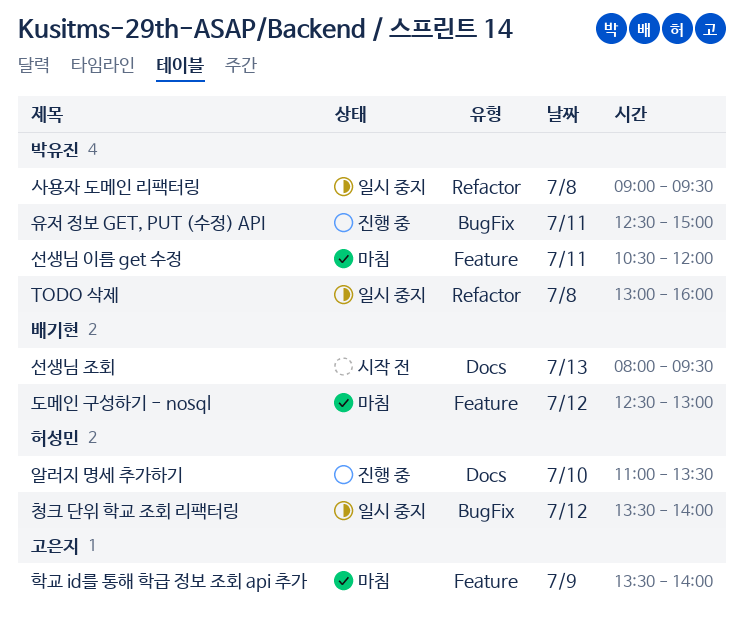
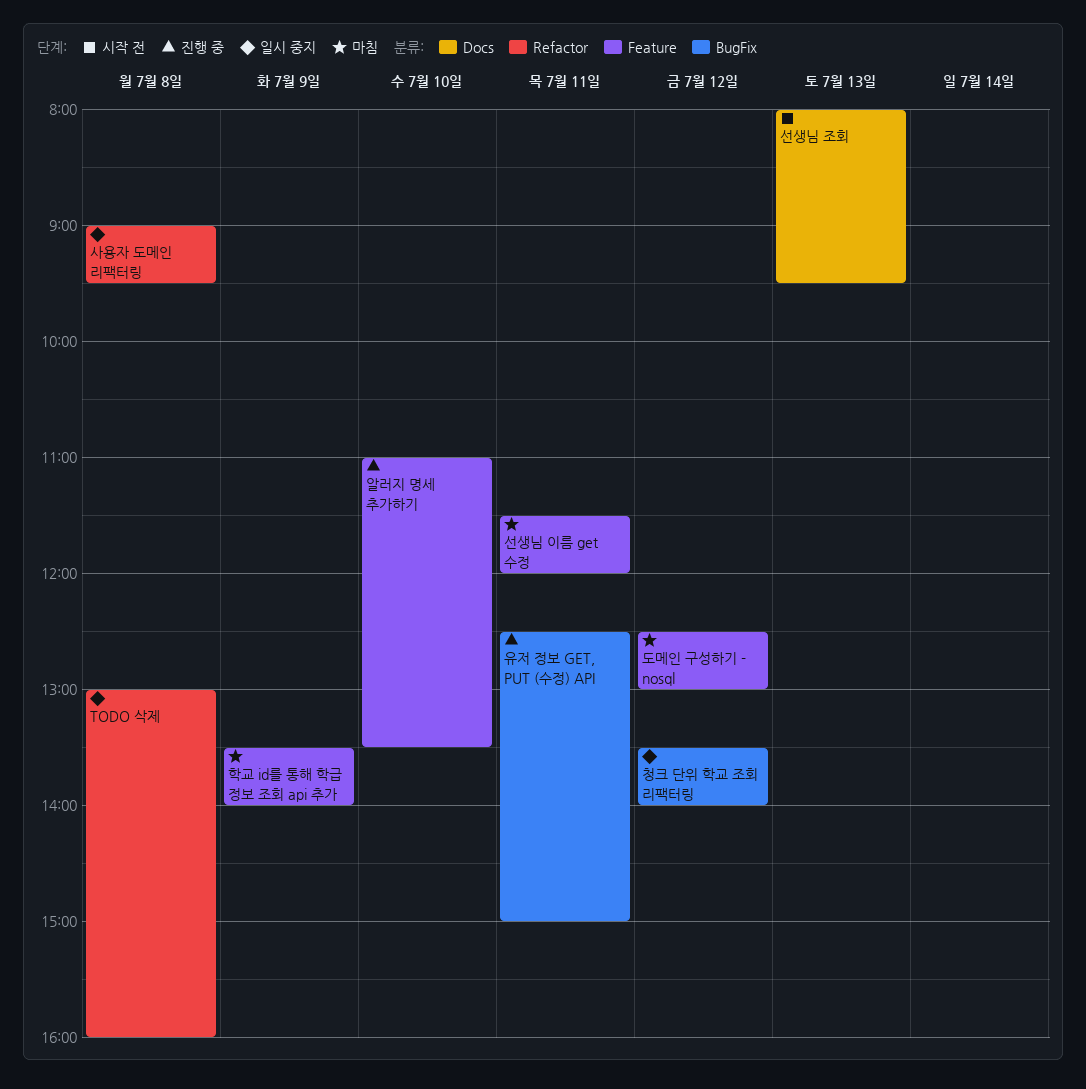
선생님 이름 get 수정, begins: 10:30 -> 11:30
알러지 명세 추가하기, label: Docs -> Feature

